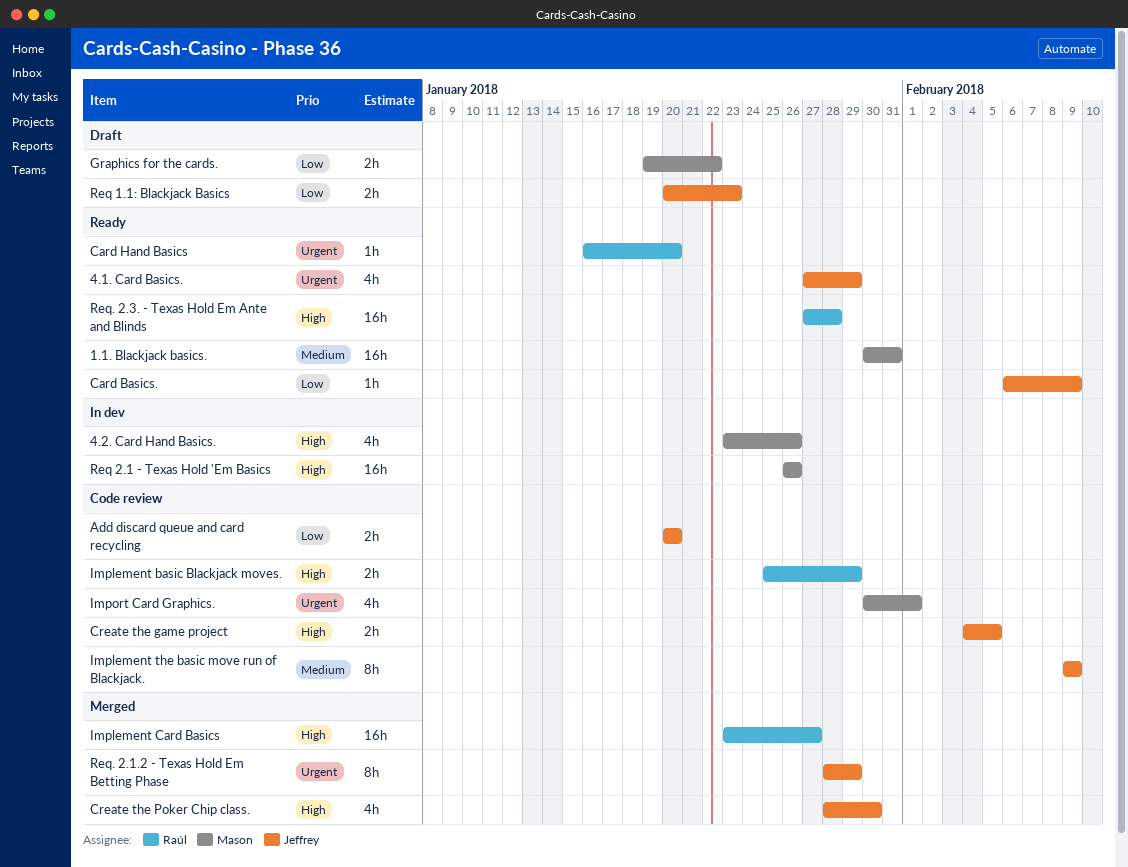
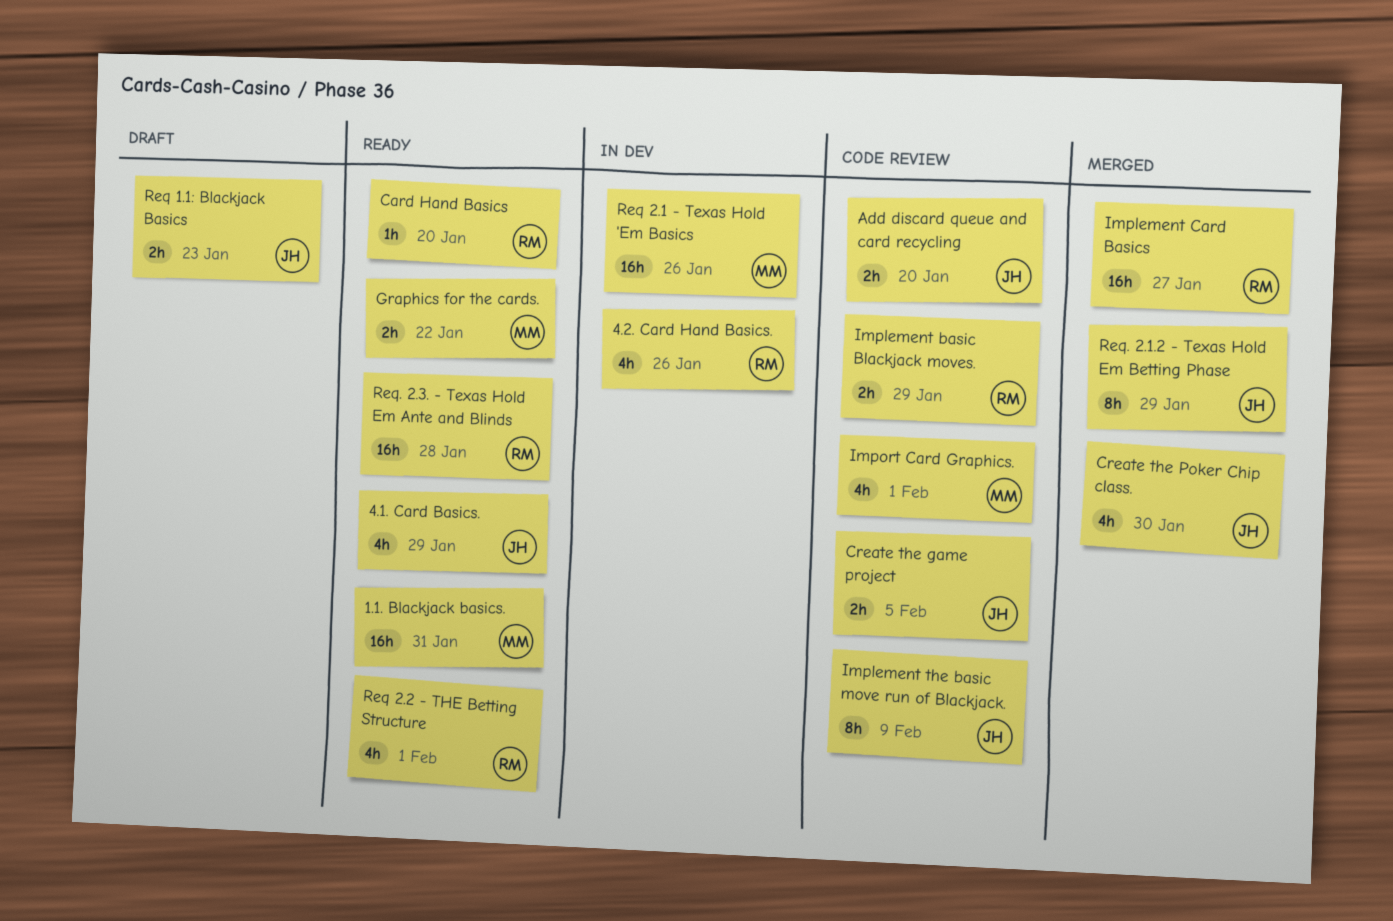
4.2. Card Hand Basics., owner: Mason -> Raúl
Card Basics.: present -> none
Graphics for the cards., status: Draft -> Ready
Req 2.2 - THE Betting Structure: none -> present

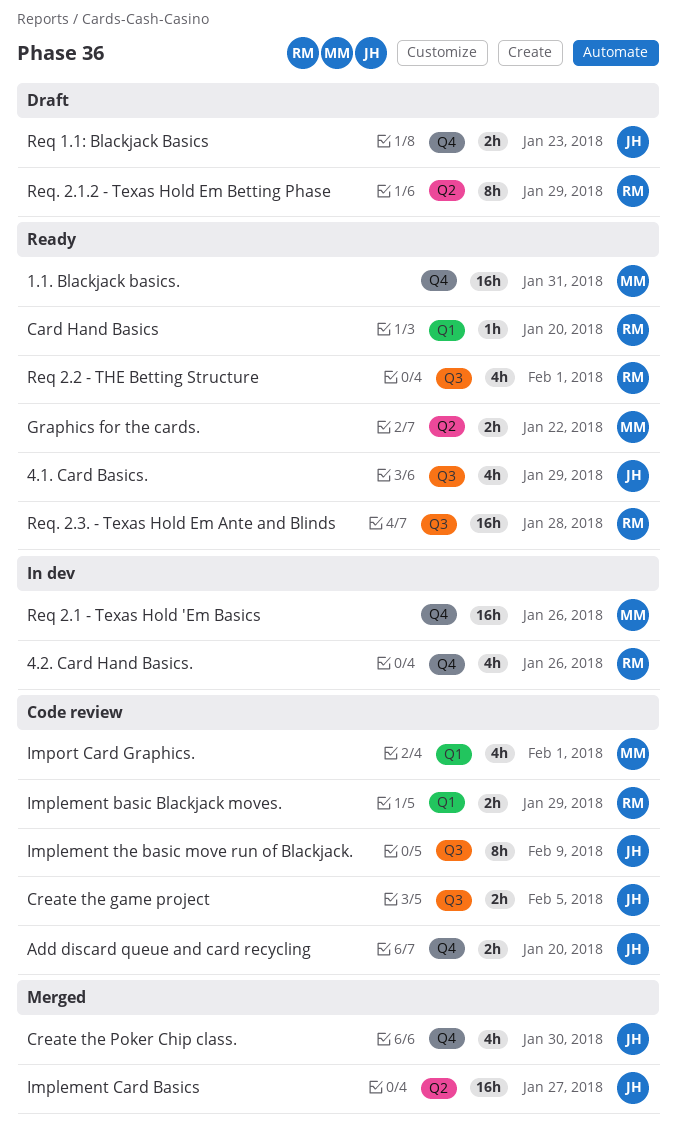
Implement Card Basics, owner: RM -> JH
Req. 2.1.2 - Texas Hold Em Betting Phase, status: Merged -> Draft
Req. 2.1.2 - Texas Hold Em Betting Phase, owner: JH -> RM

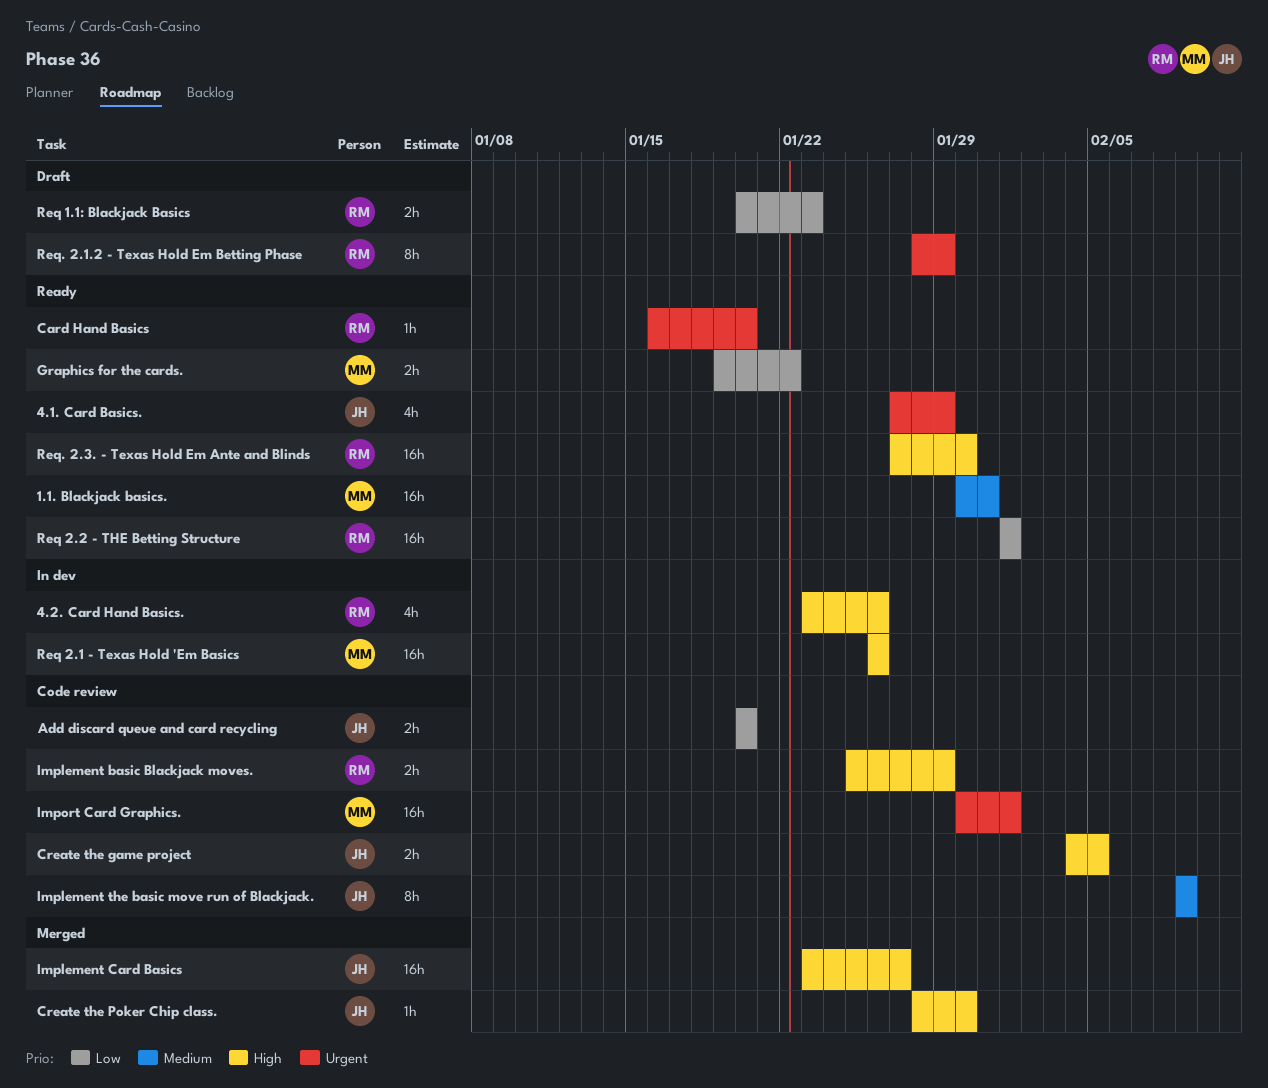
Create the Poker Chip class., estimate: 4h -> 1h
Import Card Graphics., estimate: 4h -> 16h
Req 1.1: Blackjack Basics, owner: JH -> RM
Req 2.2 - THE Betting Structure, estimate: 4h -> 16h
Req. 2.3. - Texas Hold Em Ante and Blinds, due: Jan 28 -> Jan 30

